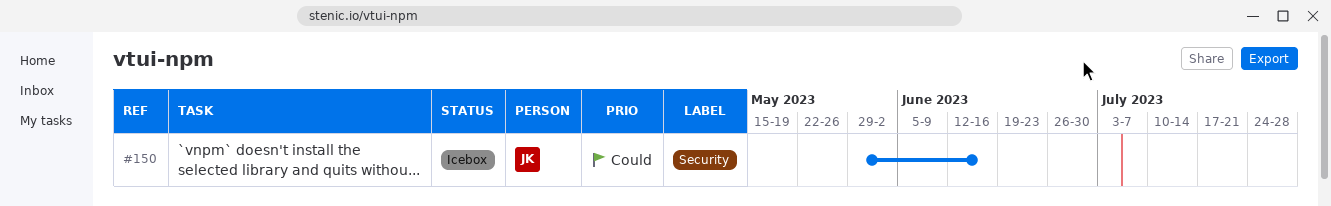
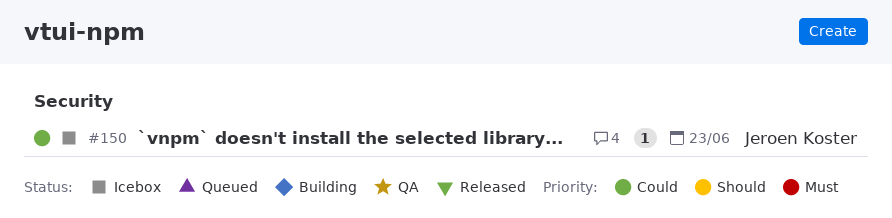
#150, due: Jun 16 -> Jun 23

